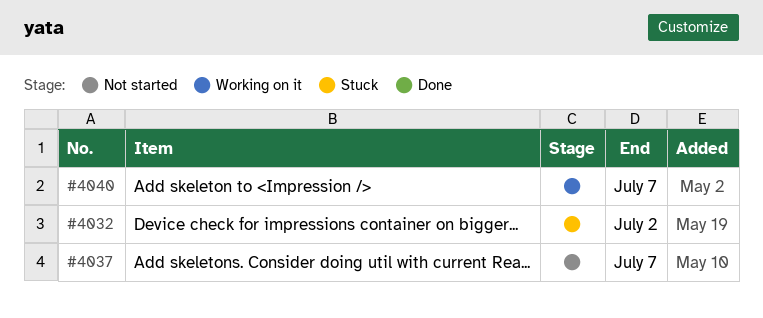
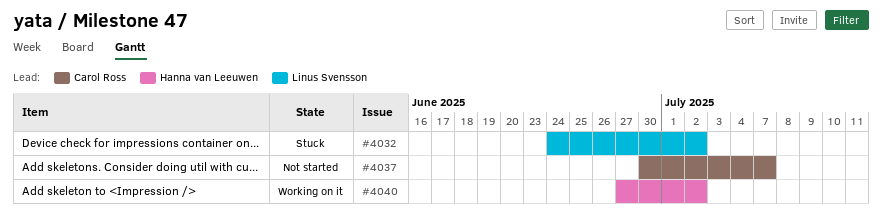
#4040, due: Jul 7 -> Jul 2

